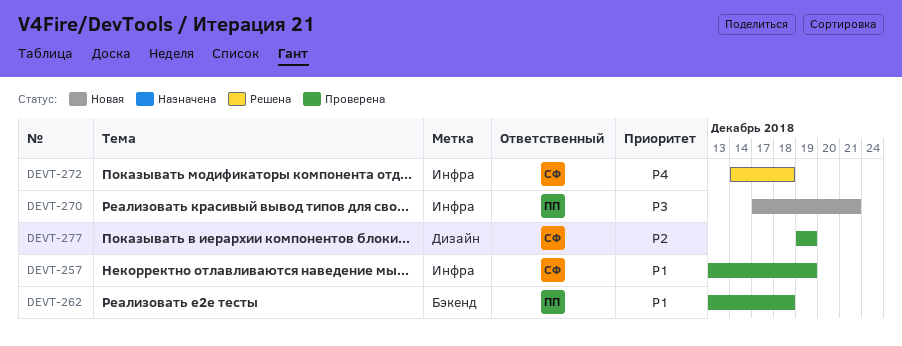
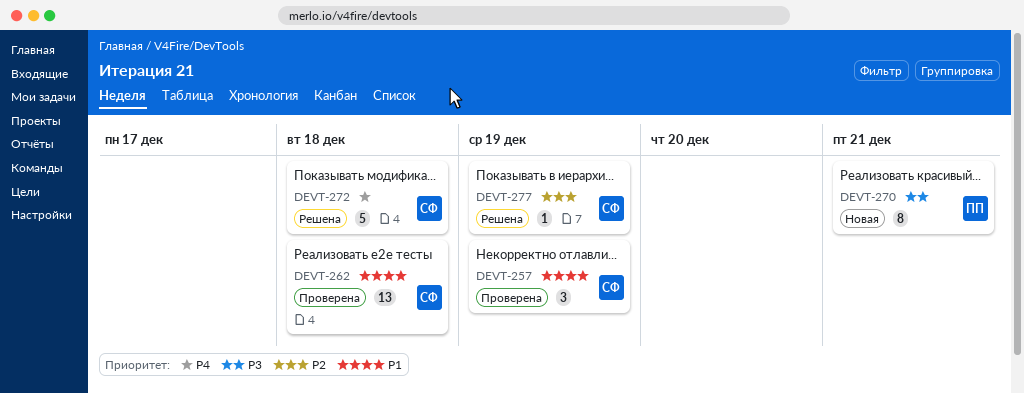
DEVT-262, owner: ПП -> СФ
DEVT-277, status: Проверена -> Решена

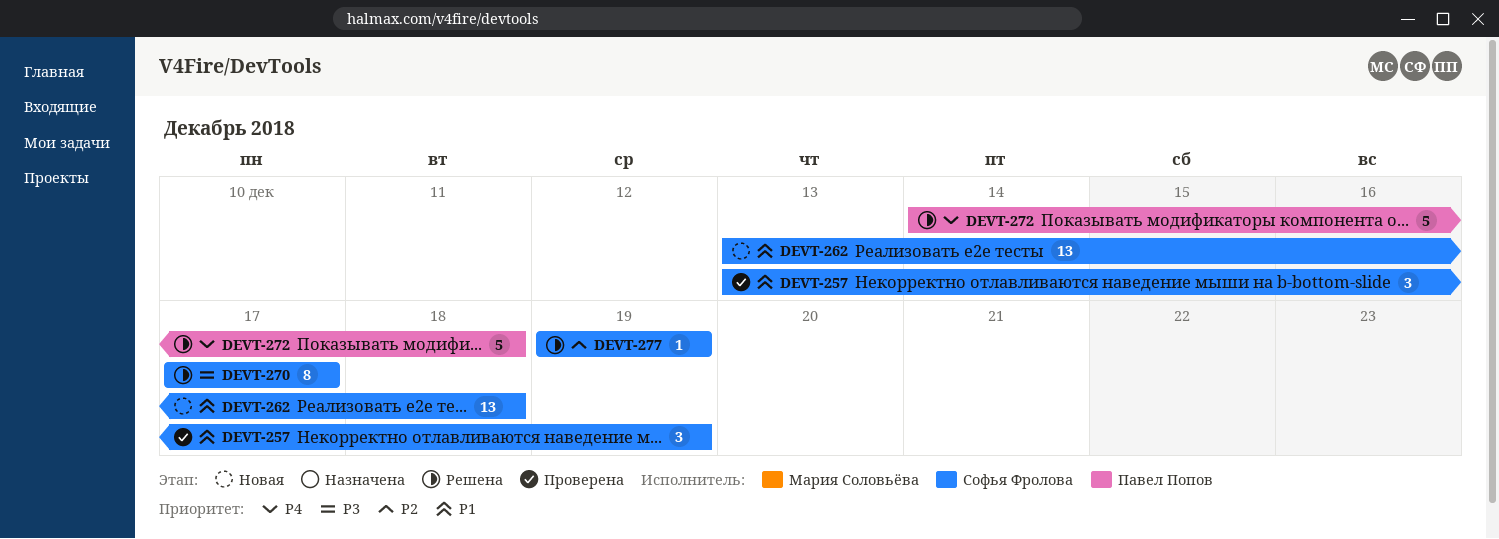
DEVT-262, status: Проверена -> Новая
DEVT-270, status: Новая -> Решена
DEVT-270, owner: Павел Попов -> Софья Фролова
DEVT-270, due: Dec 21 -> Dec 17
DEVT-272, owner: Софья Фролова -> Павел Попов

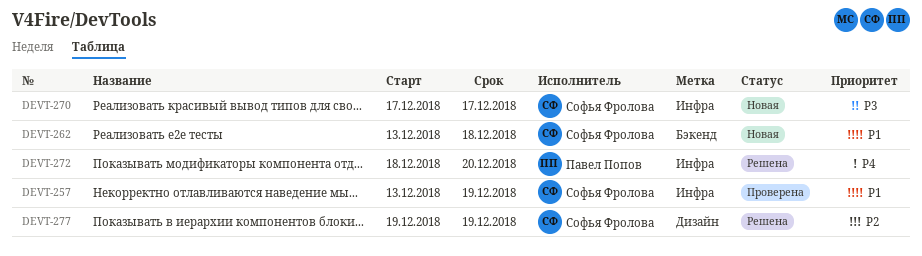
DEVT-270, status: Решена -> Новая
DEVT-272, start: Dec 14 -> Dec 18
DEVT-272, due: Dec 18 -> Dec 20

